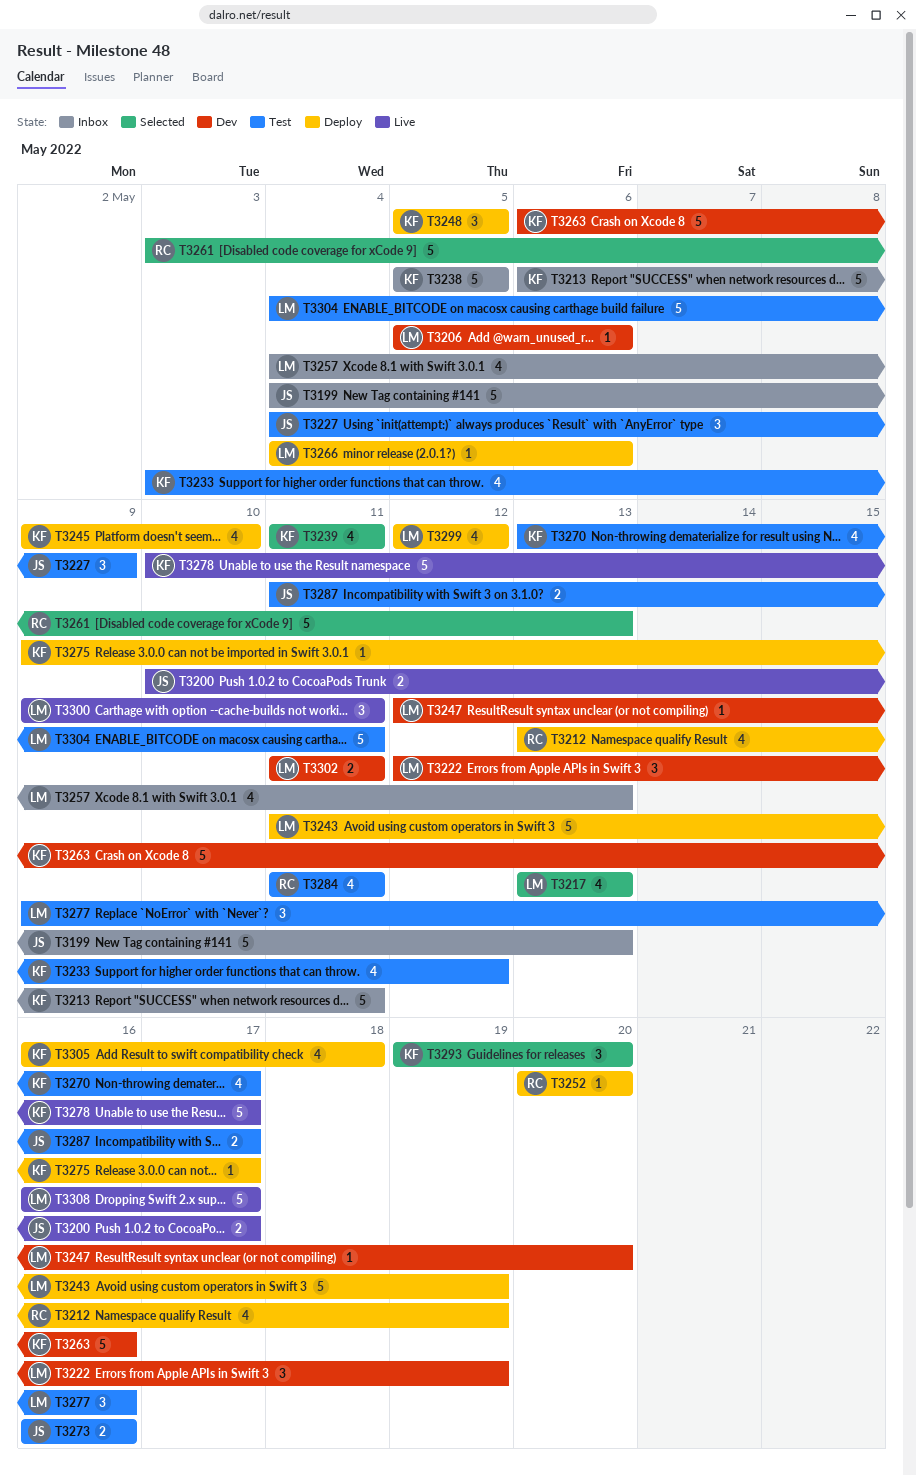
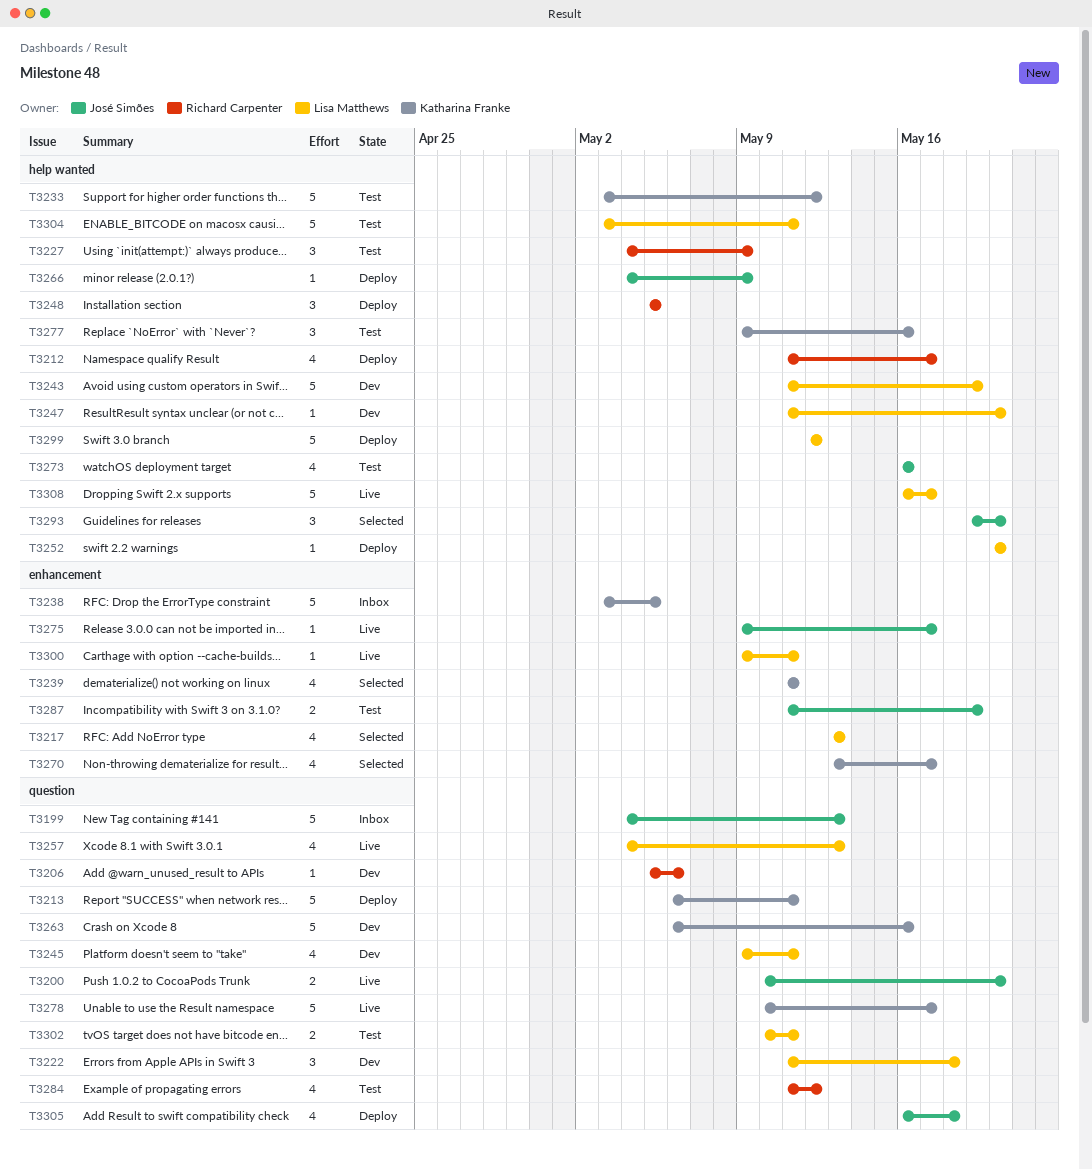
T3200, due: May 17 -> May 20
T3206, owner: Lisa Matthews -> Richard Carpenter
T3212, start: May 13 -> May 11
T3212, due: May 19 -> May 17
T3213, status: Inbox -> Deploy
T3222, start: May 12 -> May 11
T3222, due: May 19 -> May 18
T3227, owner: José Simões -> Richard Carpenter
T3233, estimate: 4 -> 5
T3238, start: May 5 -> May 3
T3243, status: Deploy -> Dev
T3245, status: Deploy -> Dev
T3245, owner: Katharina Franke -> Lisa Matthews
T3245, due: May 10 -> May 11
T3247, start: May 12 -> May 11
T3248, owner: Katharina Franke -> Richard Carpenter
T3252, owner: Richard Carpenter -> Lisa Matthews
T3257, status: Inbox -> Live
T3261: present -> none
T3266, owner: Lisa Matthews -> José Simões
T3266, due: May 6 -> May 9
T3270, status: Test -> Selected
T3273, estimate: 2 -> 4
T3275, status: Deploy -> Live
T3275, owner: Katharina Franke -> José Simões
T3277, owner: Lisa Matthews -> Katharina Franke
T3284, due: May 11 -> May 12
T3287, due: May 17 -> May 19
T3293, owner: Katharina Franke -> José Simões
T3299, estimate: 4 -> 5
T3300, estimate: 3 -> 1
T3302, status: Dev -> Test
T3302, start: May 11 -> May 10
T3304, start: May 4 -> May 3
T3305, owner: Katharina Franke -> José Simões

